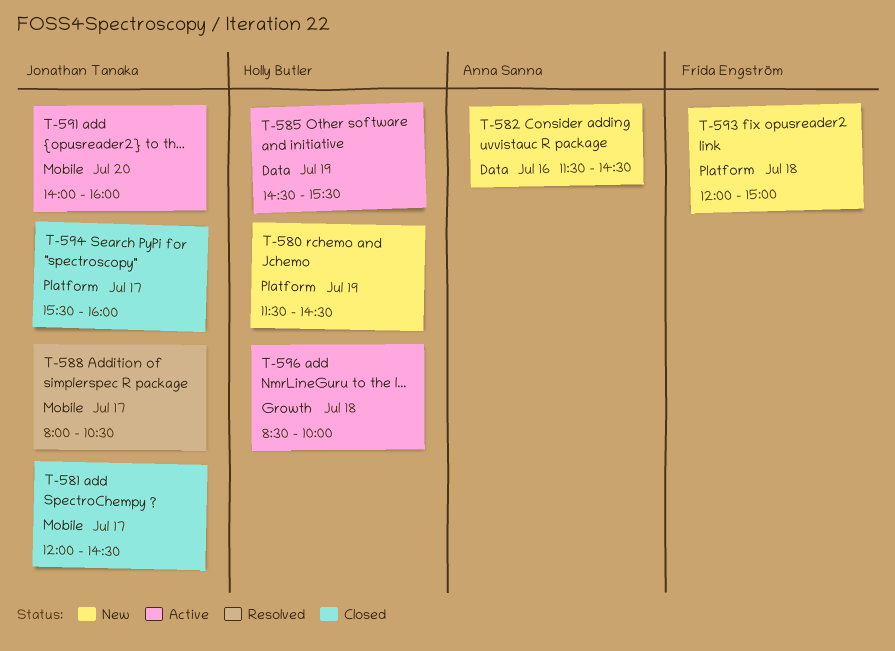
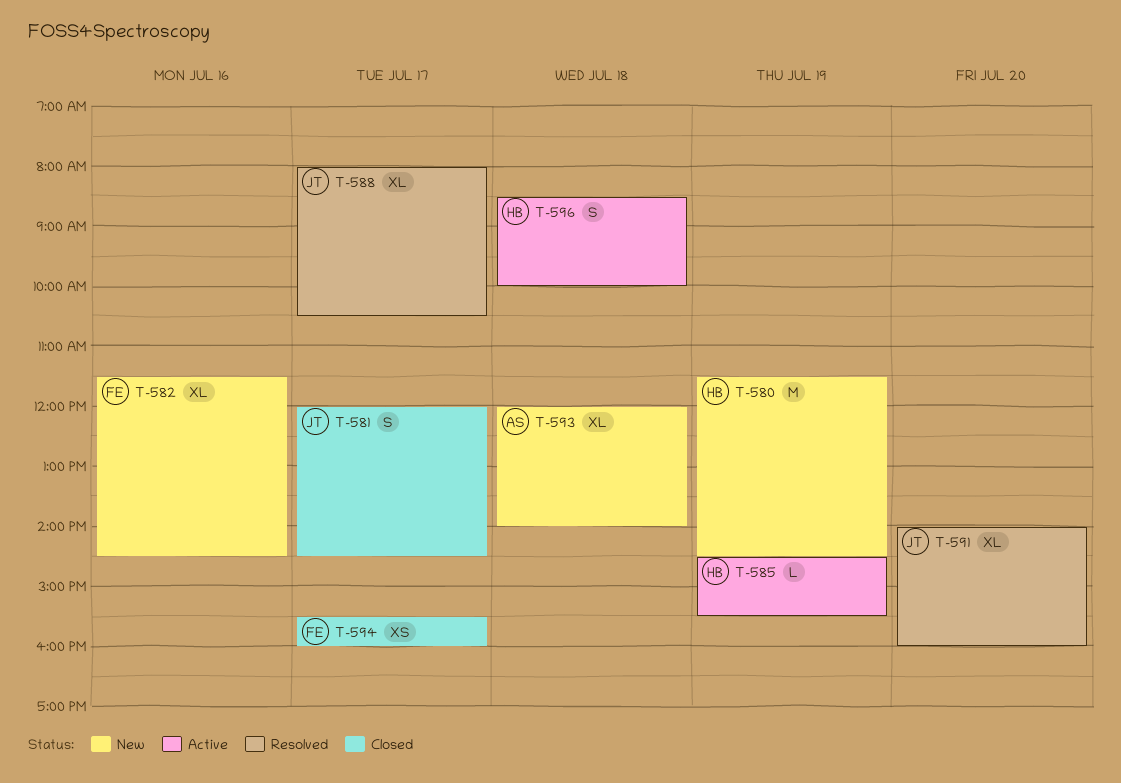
T-582, owner: Anna Sanna -> Frida Engström
T-591, status: Active -> Resolved
T-593, owner: Frida Engström -> Anna Sanna
T-593, ends: 15:00 -> 14:00
T-594, owner: Jonathan Tanaka -> Frida Engström

